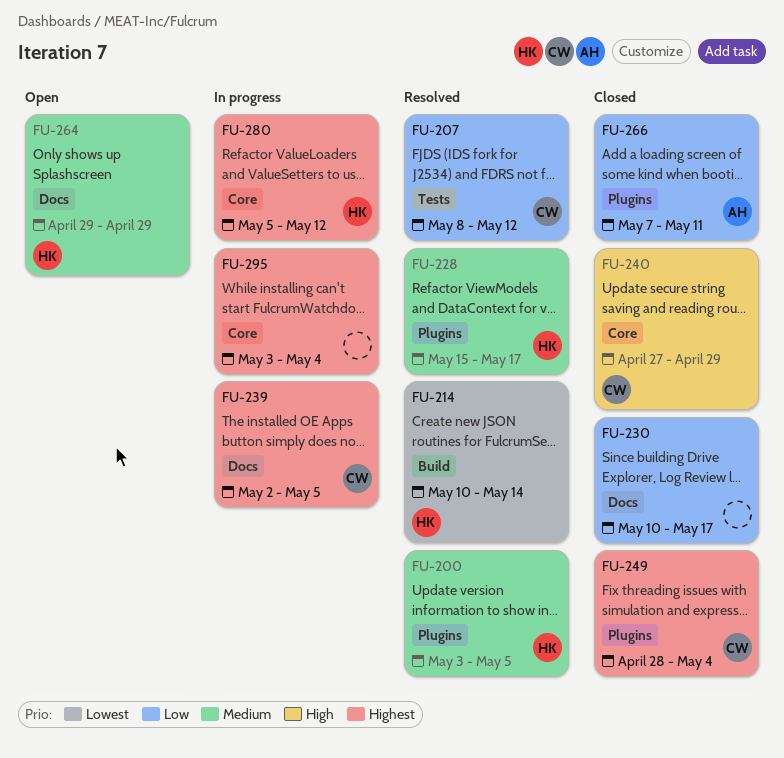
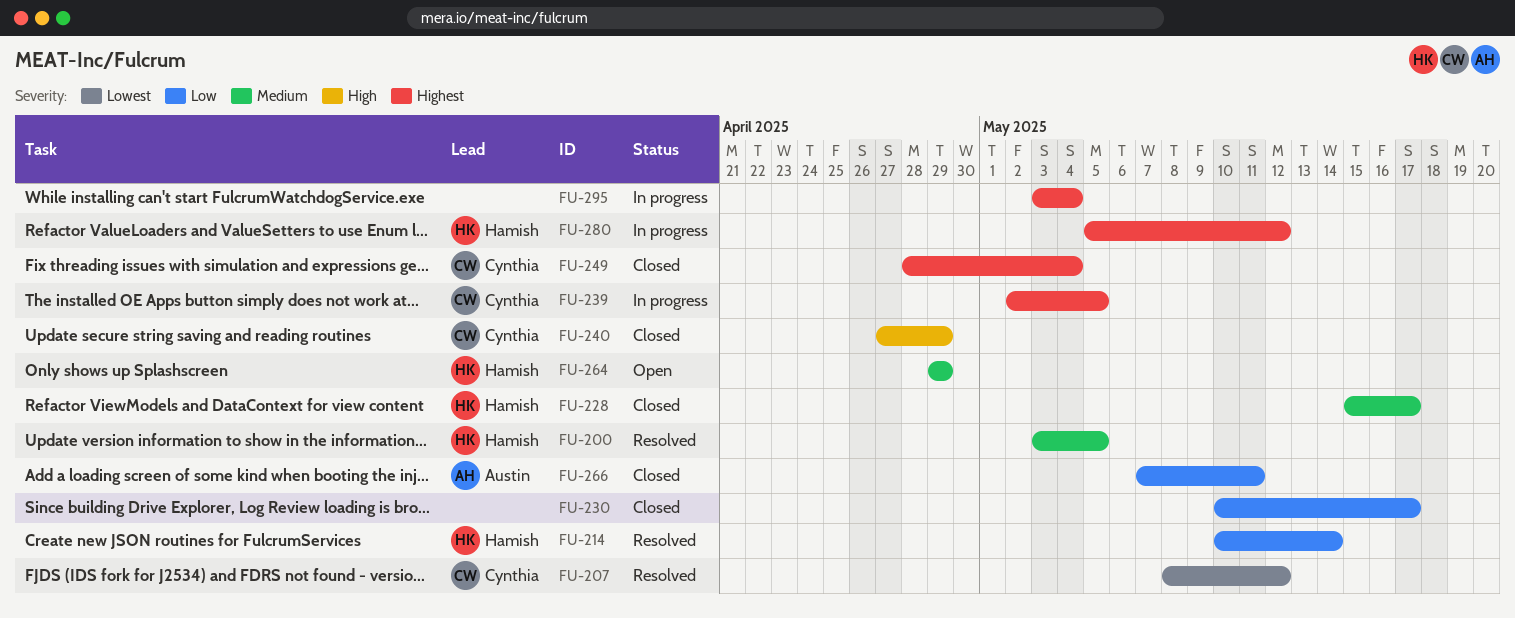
FU-207, priority: Low -> Lowest
FU-214, priority: Lowest -> Low
FU-228, status: Resolved -> Closed

